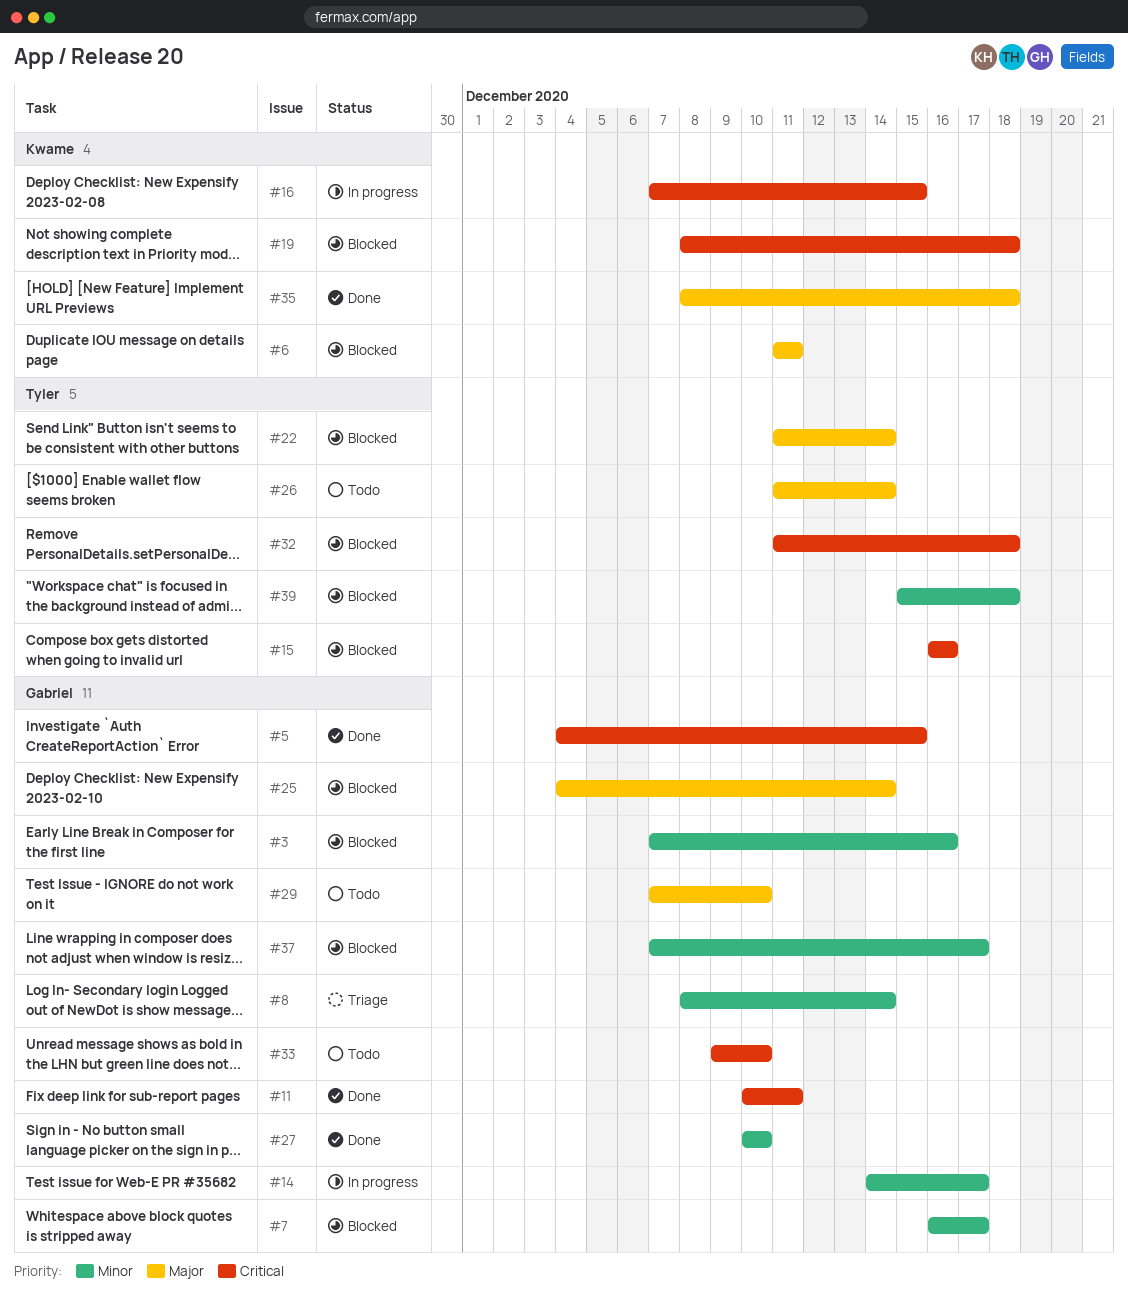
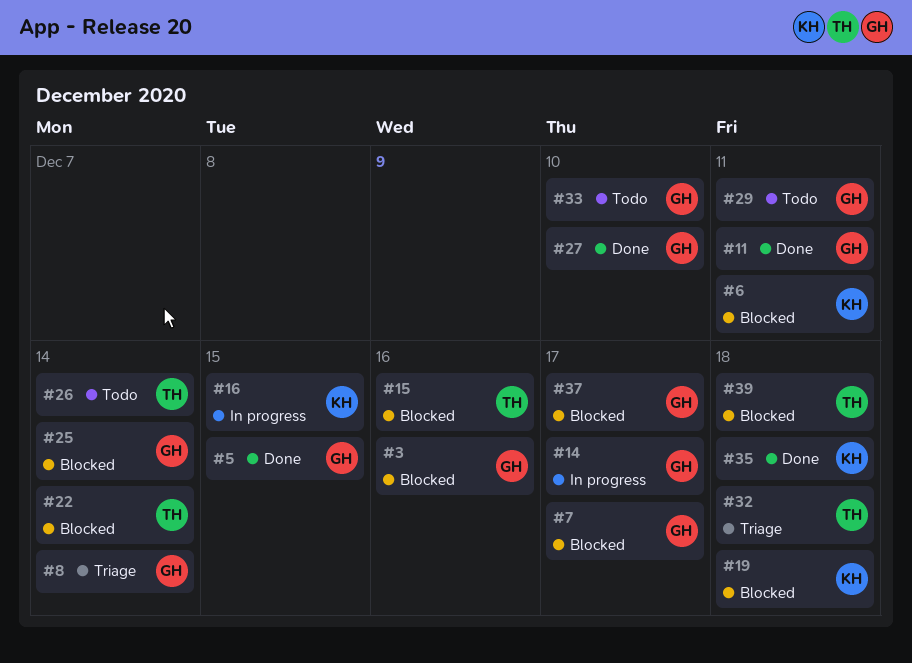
#29, due: Dec 10 -> Dec 11
#32, status: Blocked -> Triage

